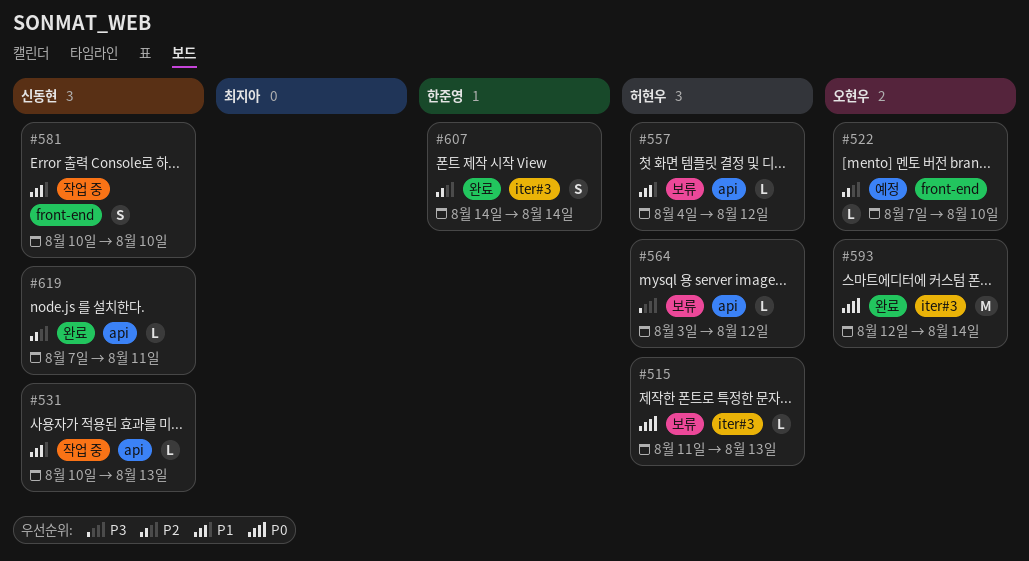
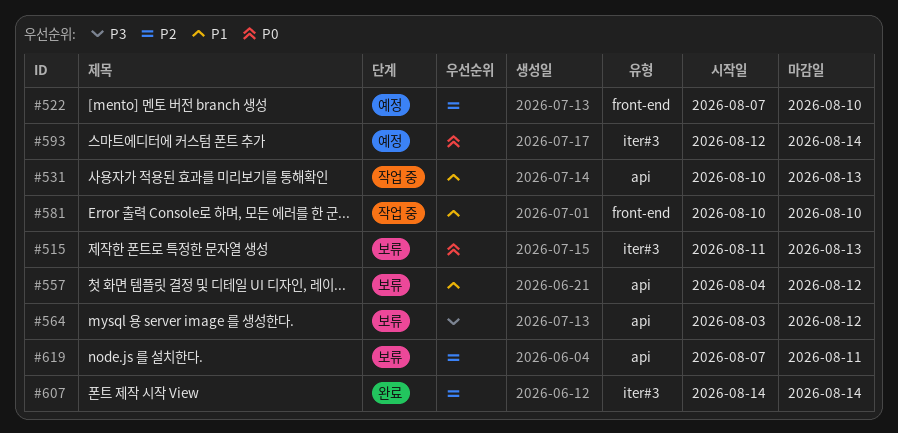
#593, status: 완료 -> 예정
#619, status: 완료 -> 보류

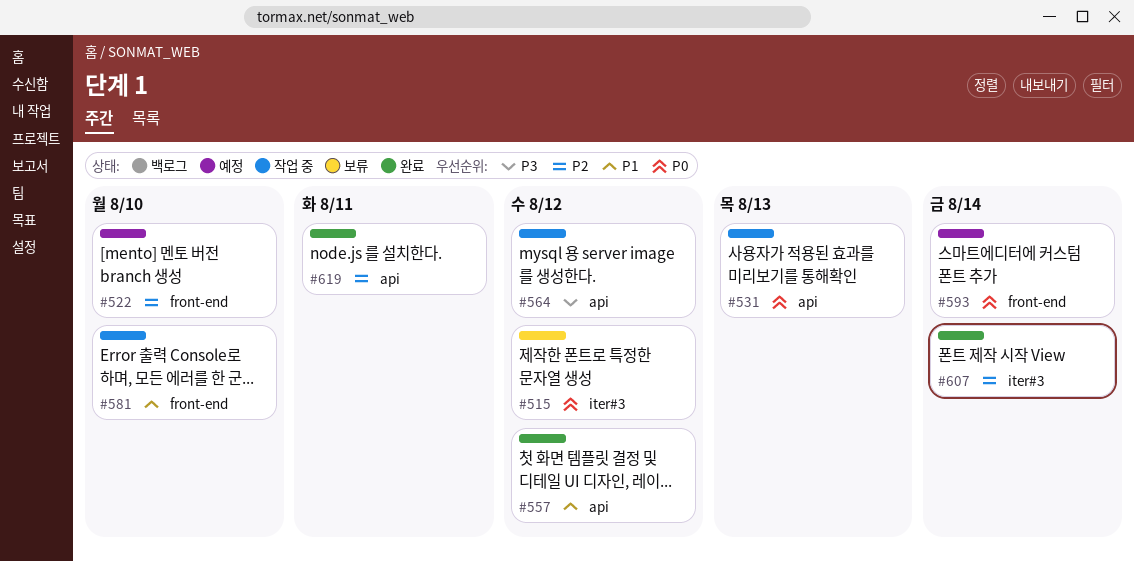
#515, due: Aug 13 -> Aug 12
#531, priority: P1 -> P0
#557, status: 보류 -> 완료
#564, status: 보류 -> 작업 중
#593, label: iter#3 -> front-end
#619, status: 보류 -> 완료

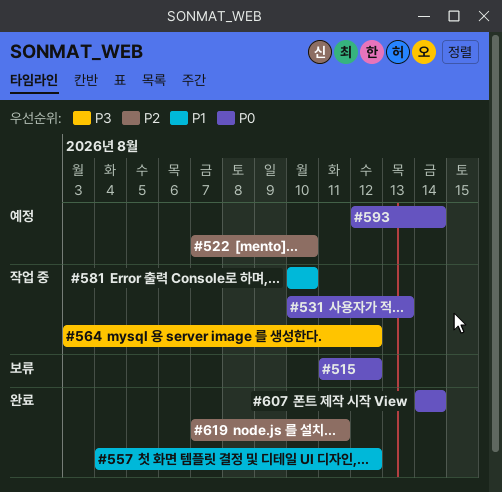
#607, priority: P2 -> P0

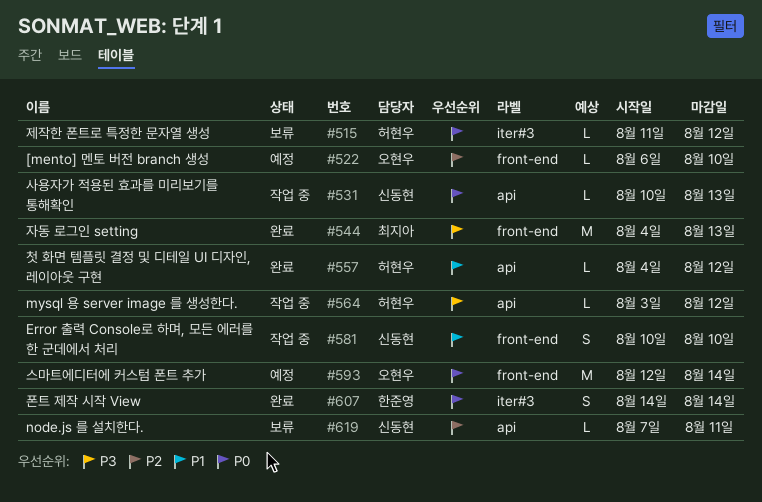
#522, start: Aug 7 -> Aug 6
#544: none -> present
#619, status: 완료 -> 보류

